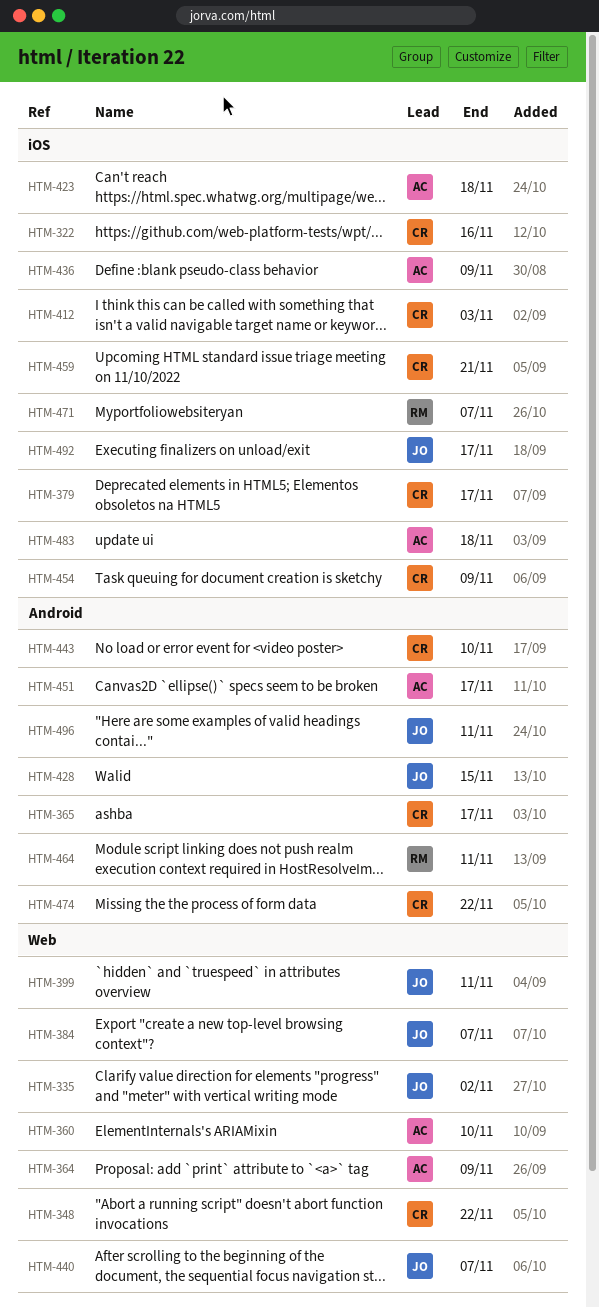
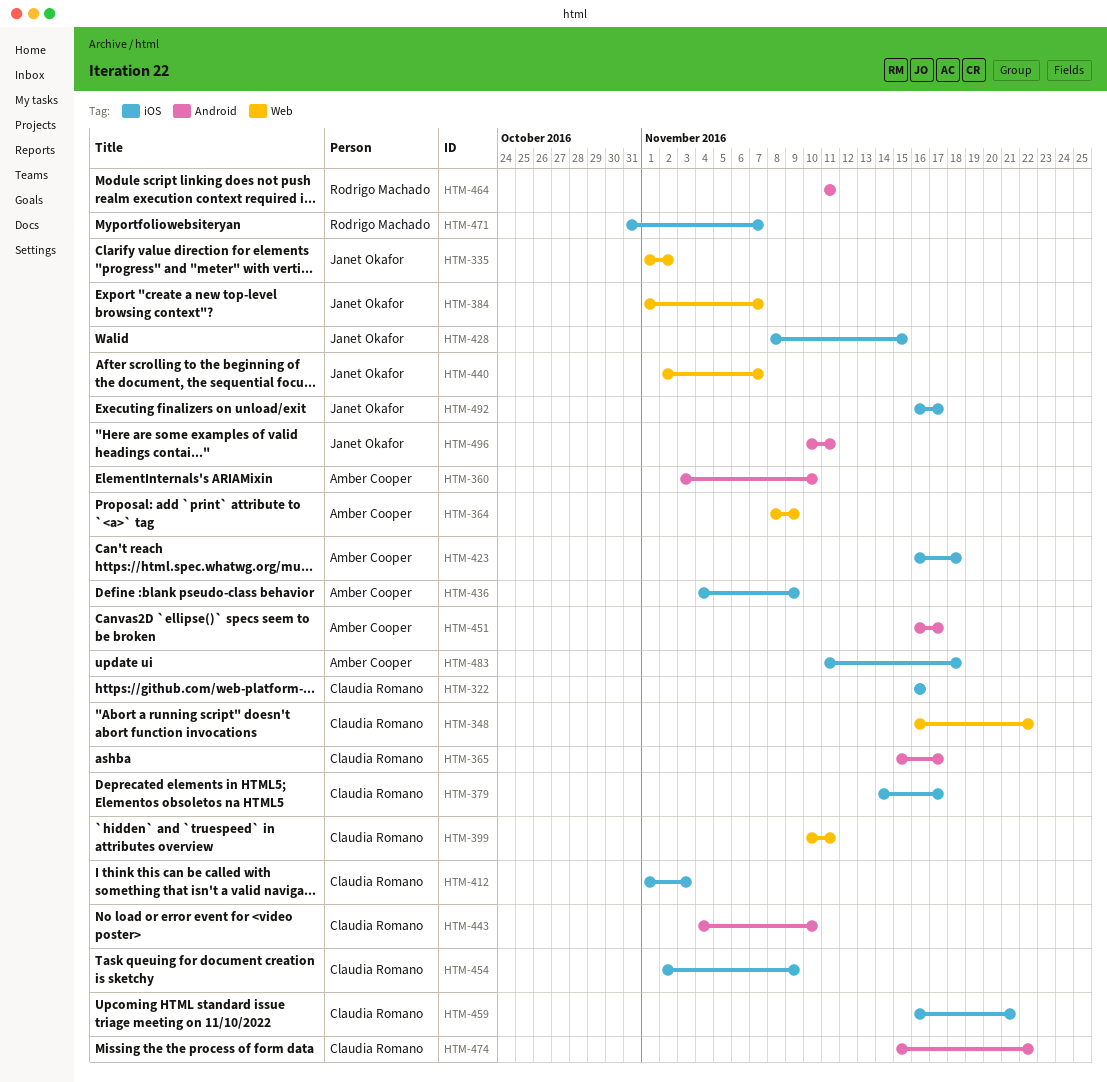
HTM-360, label: Web -> Android
HTM-399, owner: Janet Okafor -> Claudia Romano
HTM-428, label: Android -> iOS

